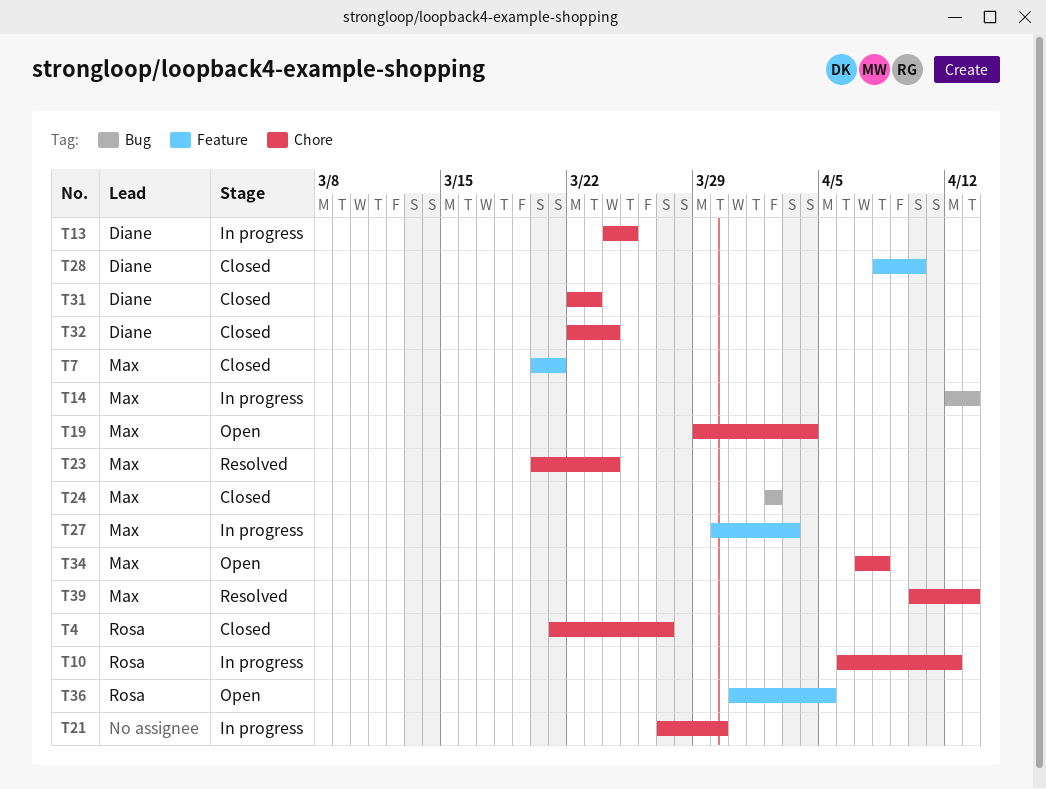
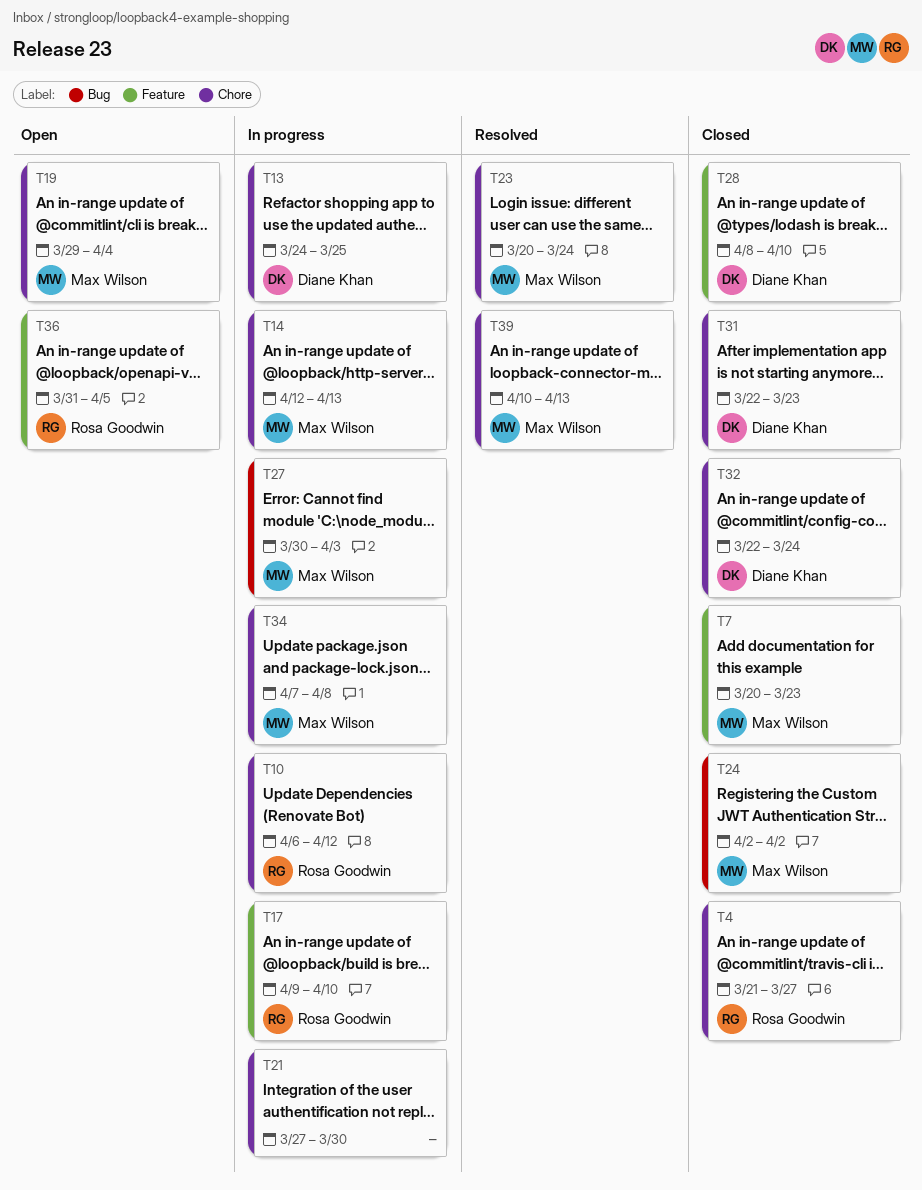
T7, due: Mar 21 -> Mar 23
T14, label: Bug -> Chore
T17: none -> present
T27, label: Feature -> Bug
T34, status: Open -> In progress

